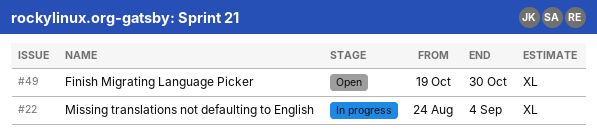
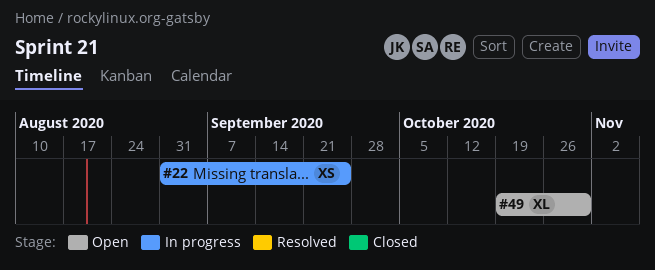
#22, estimate: XL -> XS
#22, start: Aug 24 -> Aug 31
#22, due: Sep 4 -> Sep 25

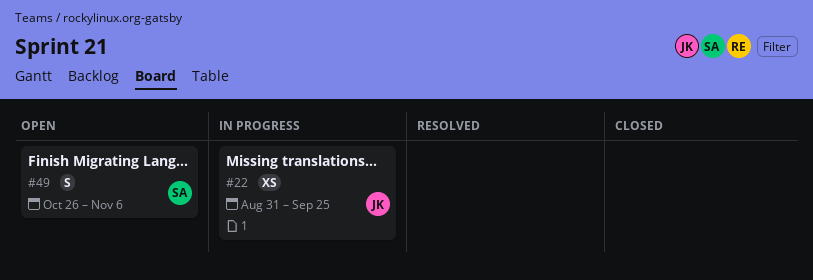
#49, estimate: XL -> S
#49, start: Oct 19 -> Oct 26
#49, due: Oct 30 -> Nov 6

